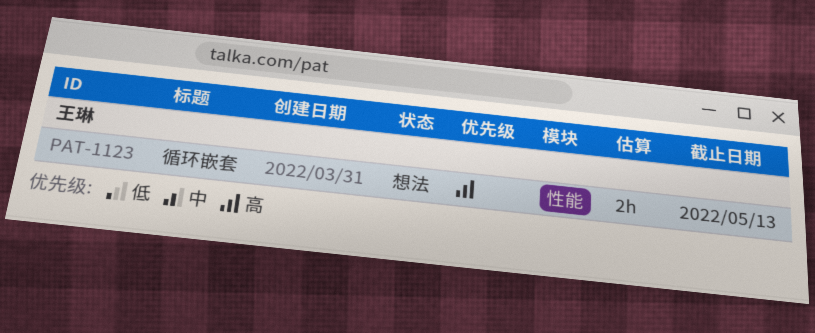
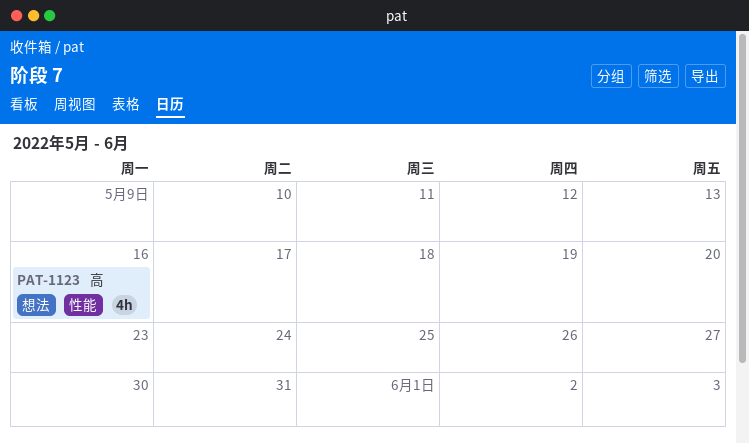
PAT-1123, estimate: 2h -> 4h
PAT-1123, due: May 13 -> May 16

